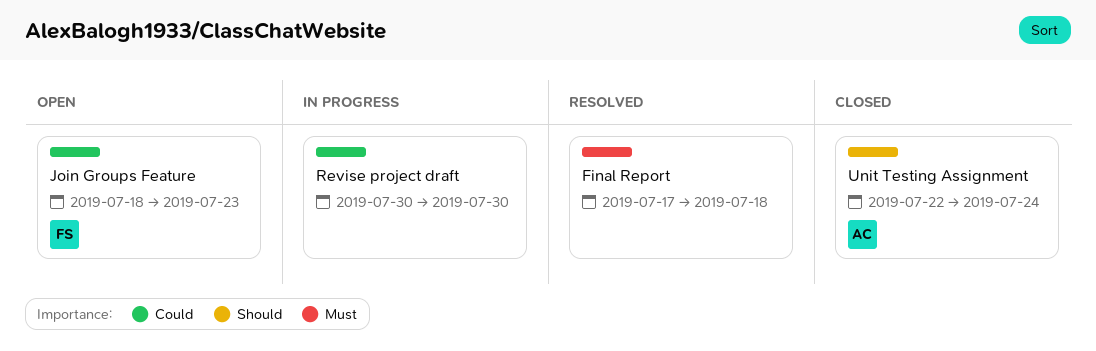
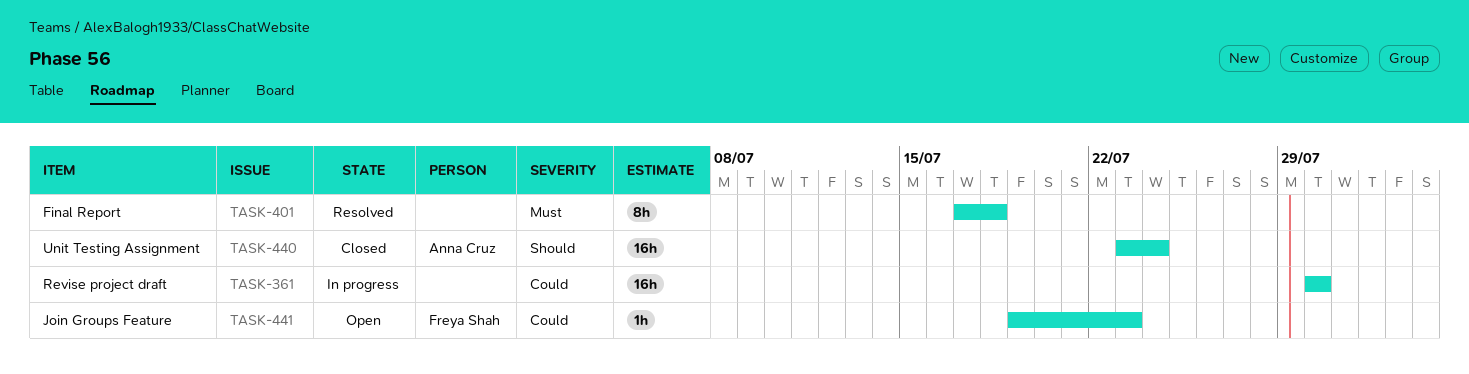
Join Groups Feature, start: Jul 18 -> Jul 19
Unit Testing Assignment, start: Jul 22 -> Jul 23

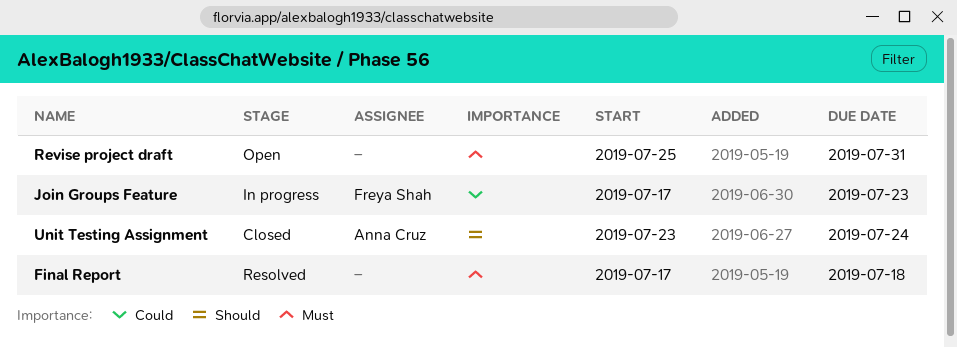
Join Groups Feature, status: Open -> In progress
Join Groups Feature, start: Jul 19 -> Jul 17
Revise project draft, status: In progress -> Open
Revise project draft, priority: Could -> Must
Revise project draft, start: Jul 30 -> Jul 25
Revise project draft, due: Jul 30 -> Jul 31

